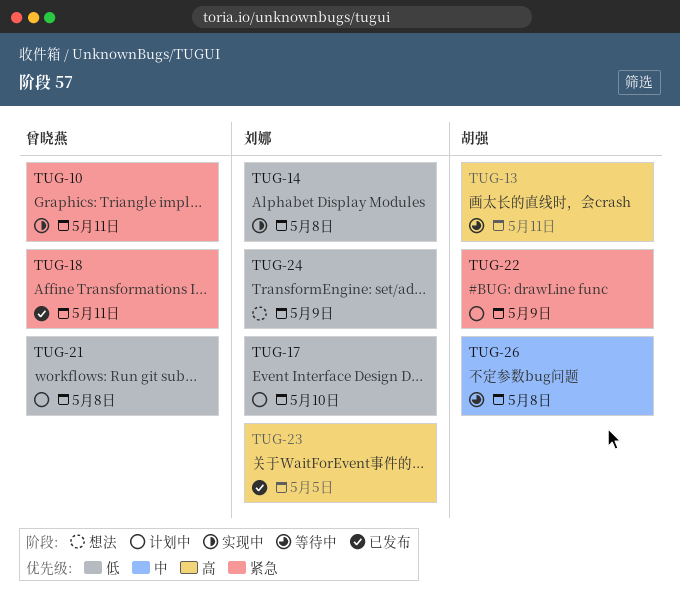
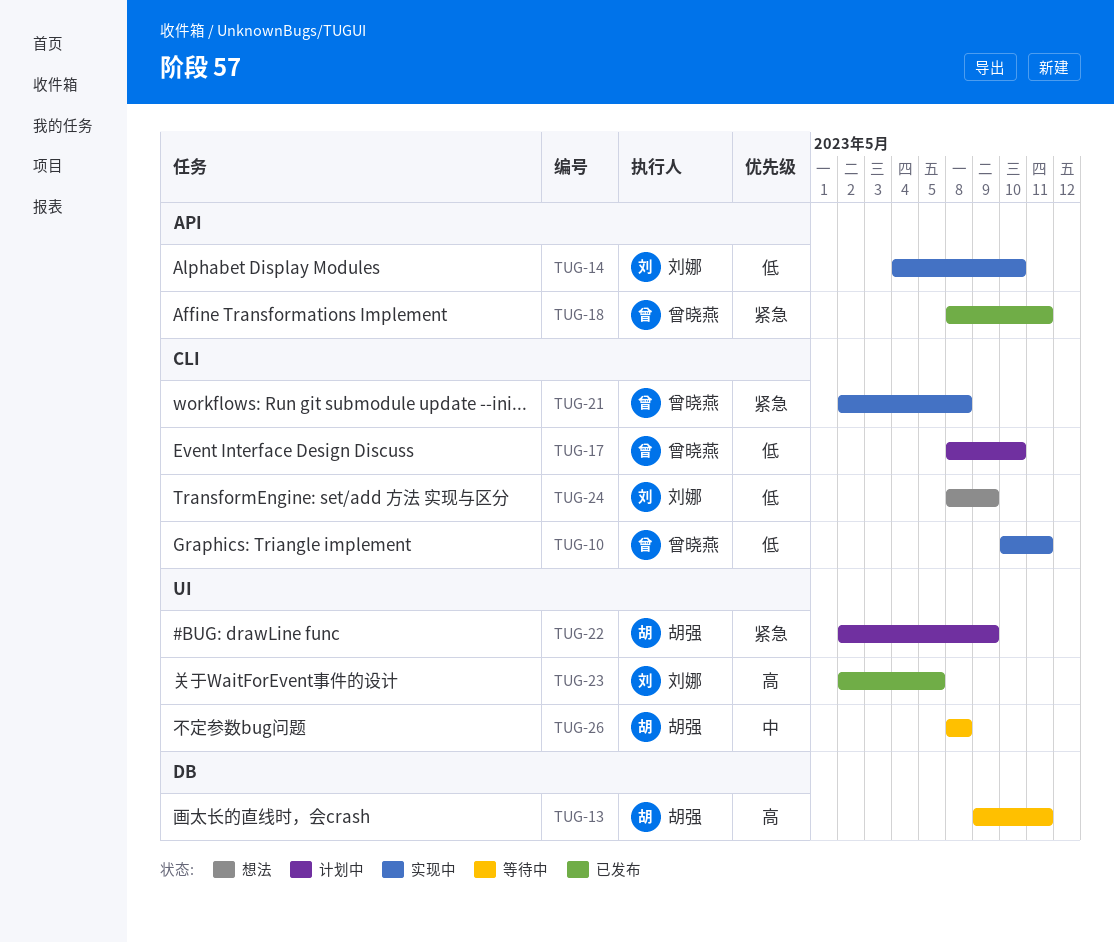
TUG-10, priority: 紧急 -> 低
TUG-14, due: May 8 -> May 10
TUG-17, owner: 刘娜 -> 曾晓燕
TUG-21, status: 计划中 -> 实现中
TUG-21, priority: 低 -> 紧急

